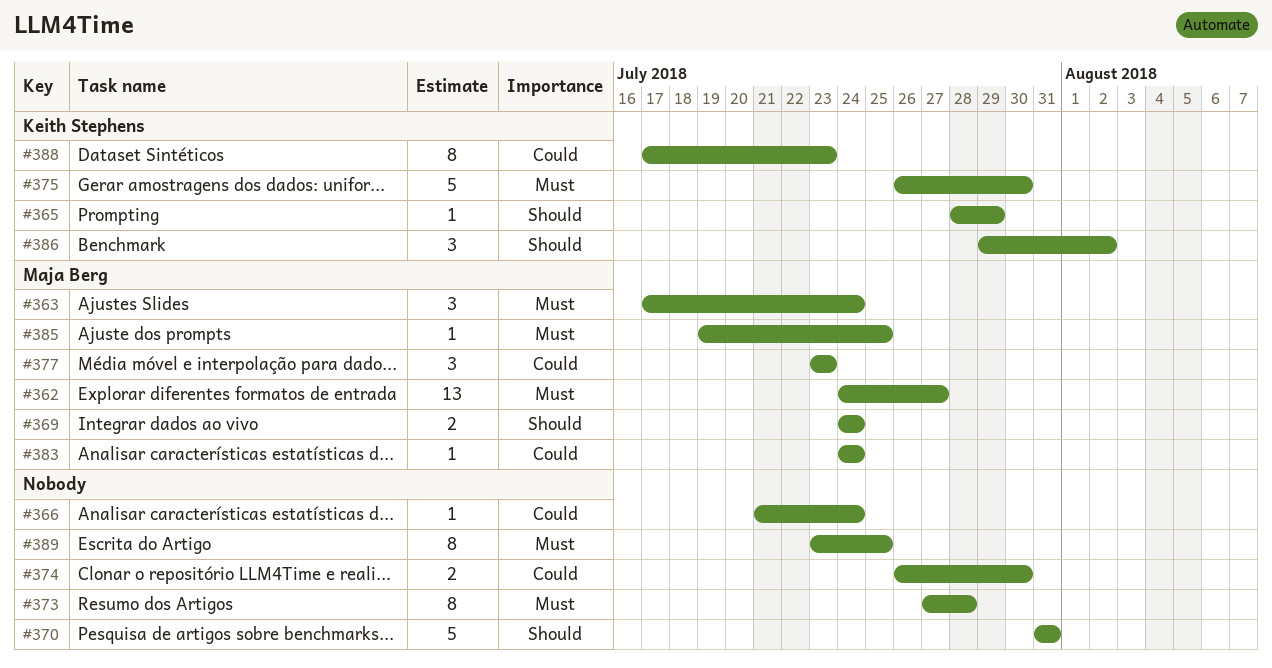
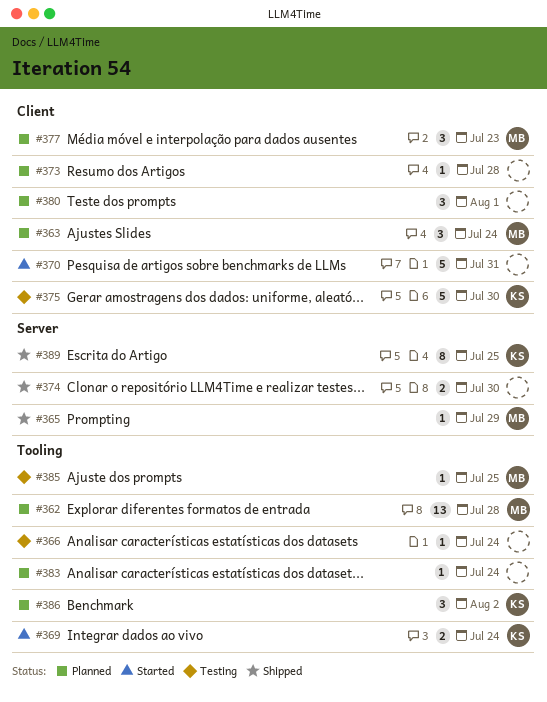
#362, due: Jul 27 -> Jul 28
#365, owner: Keith Stephens -> Maja Berg
#369, owner: Maja Berg -> Keith Stephens
#373, estimate: 8 -> 1
#380: none -> present
#383, owner: Maja Berg -> none
#388: present -> none
#389, owner: none -> Keith Stephens

